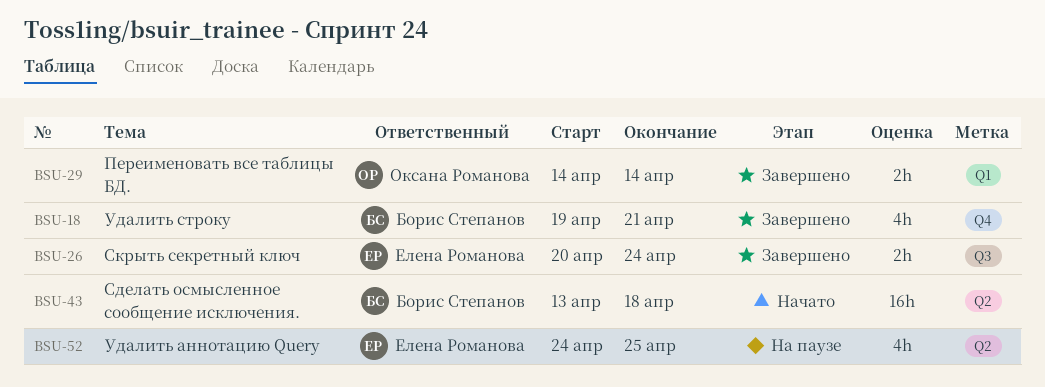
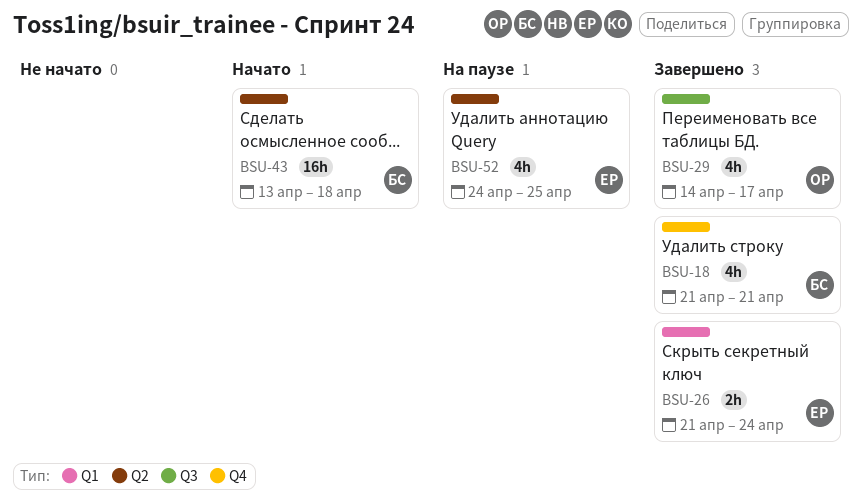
BSU-18, start: Apr 19 -> Apr 21
BSU-26, label: Q3 -> Q1
BSU-26, start: Apr 20 -> Apr 21
BSU-29, label: Q1 -> Q3
BSU-29, estimate: 2h -> 4h
BSU-29, due: Apr 14 -> Apr 17

